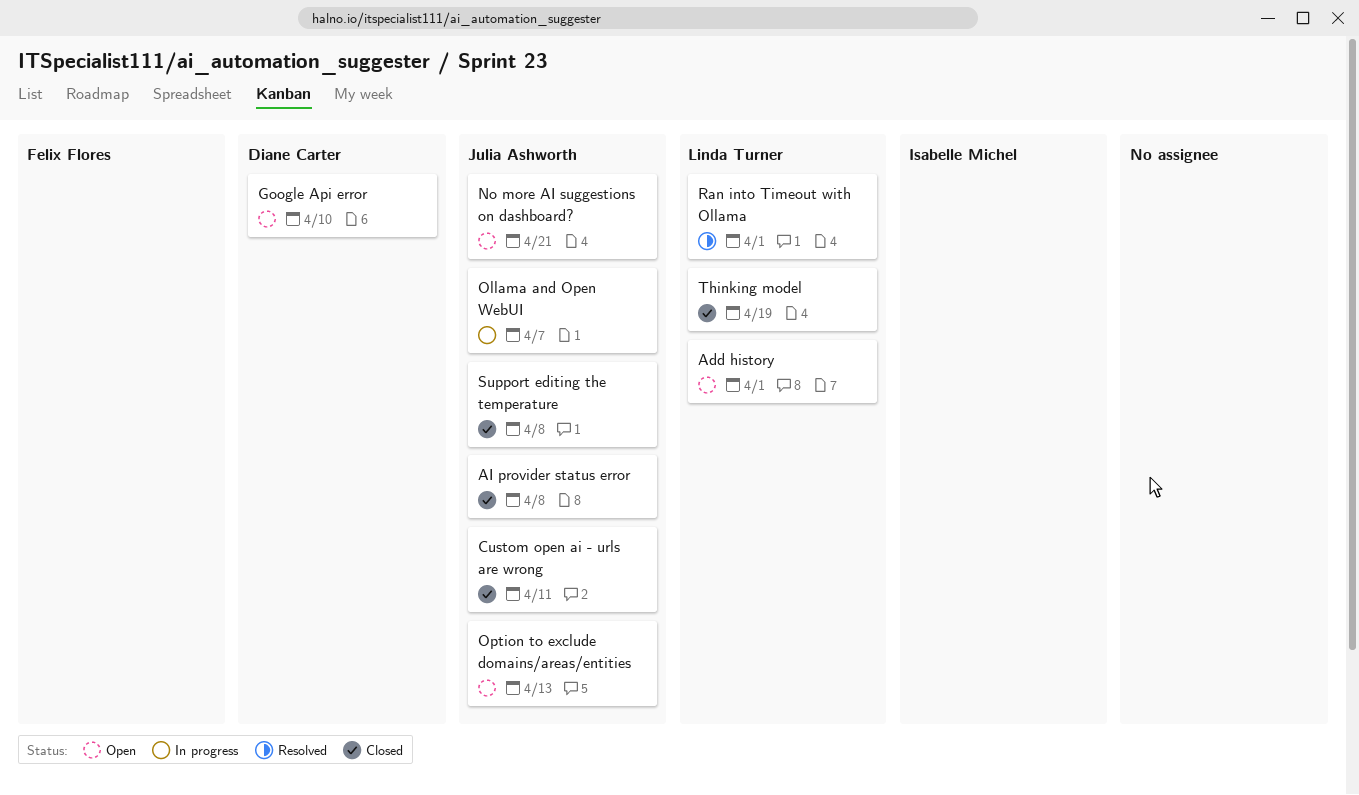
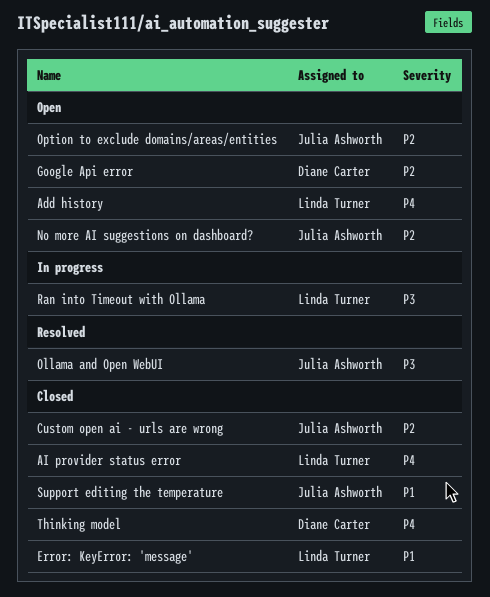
AI provider status error, owner: Julia Ashworth -> Linda Turner
Error: KeyError: 'message': none -> present
Ollama and Open WebUI, status: In progress -> Resolved
Ran into Timeout with Ollama, status: Resolved -> In progress
Thinking model, owner: Linda Turner -> Diane Carter

